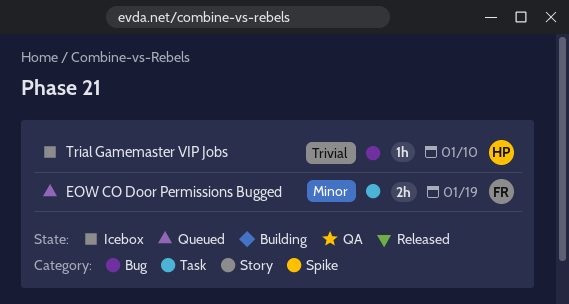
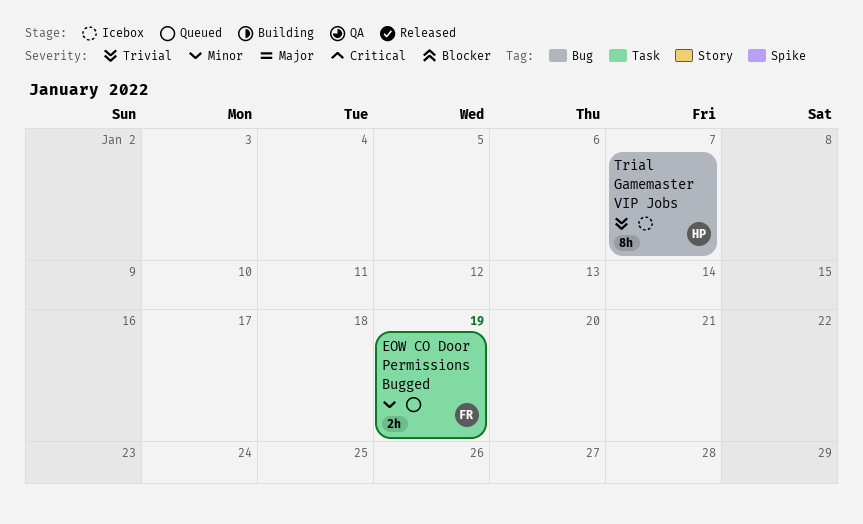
Trial Gamemaster VIP Jobs, estimate: 1h -> 8h
Trial Gamemaster VIP Jobs, due: Jan 10 -> Jan 7

